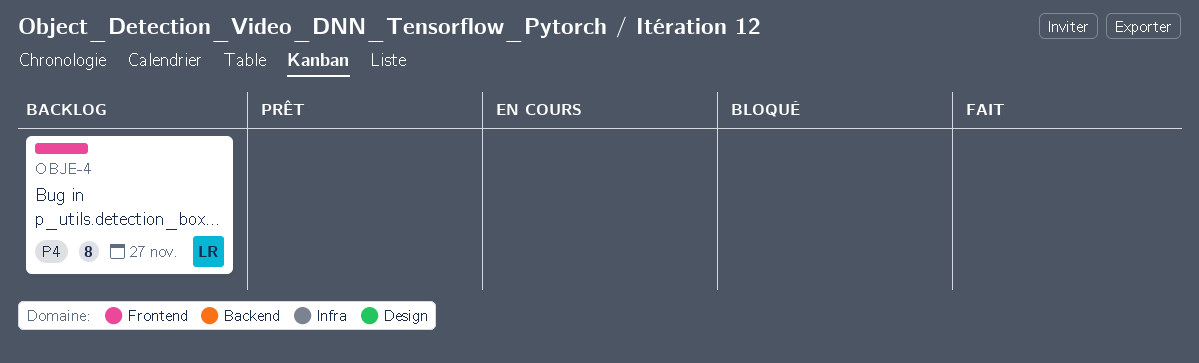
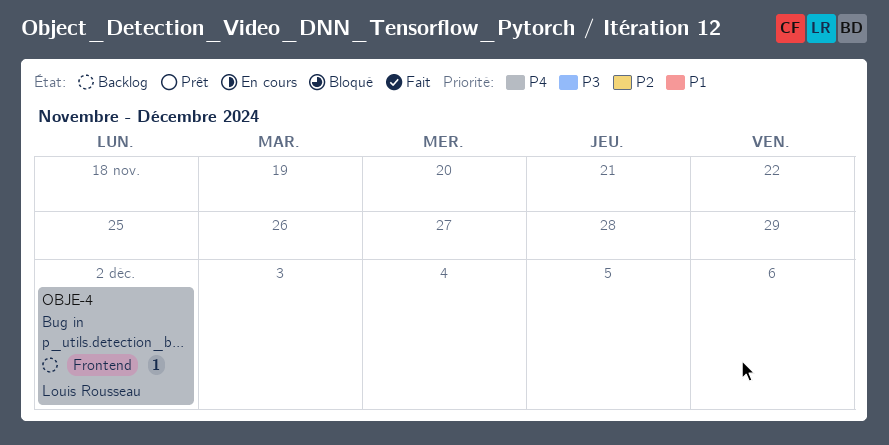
OBJE-4, estimate: 8 -> 1
OBJE-4, due: Nov 27 -> Dec 2

